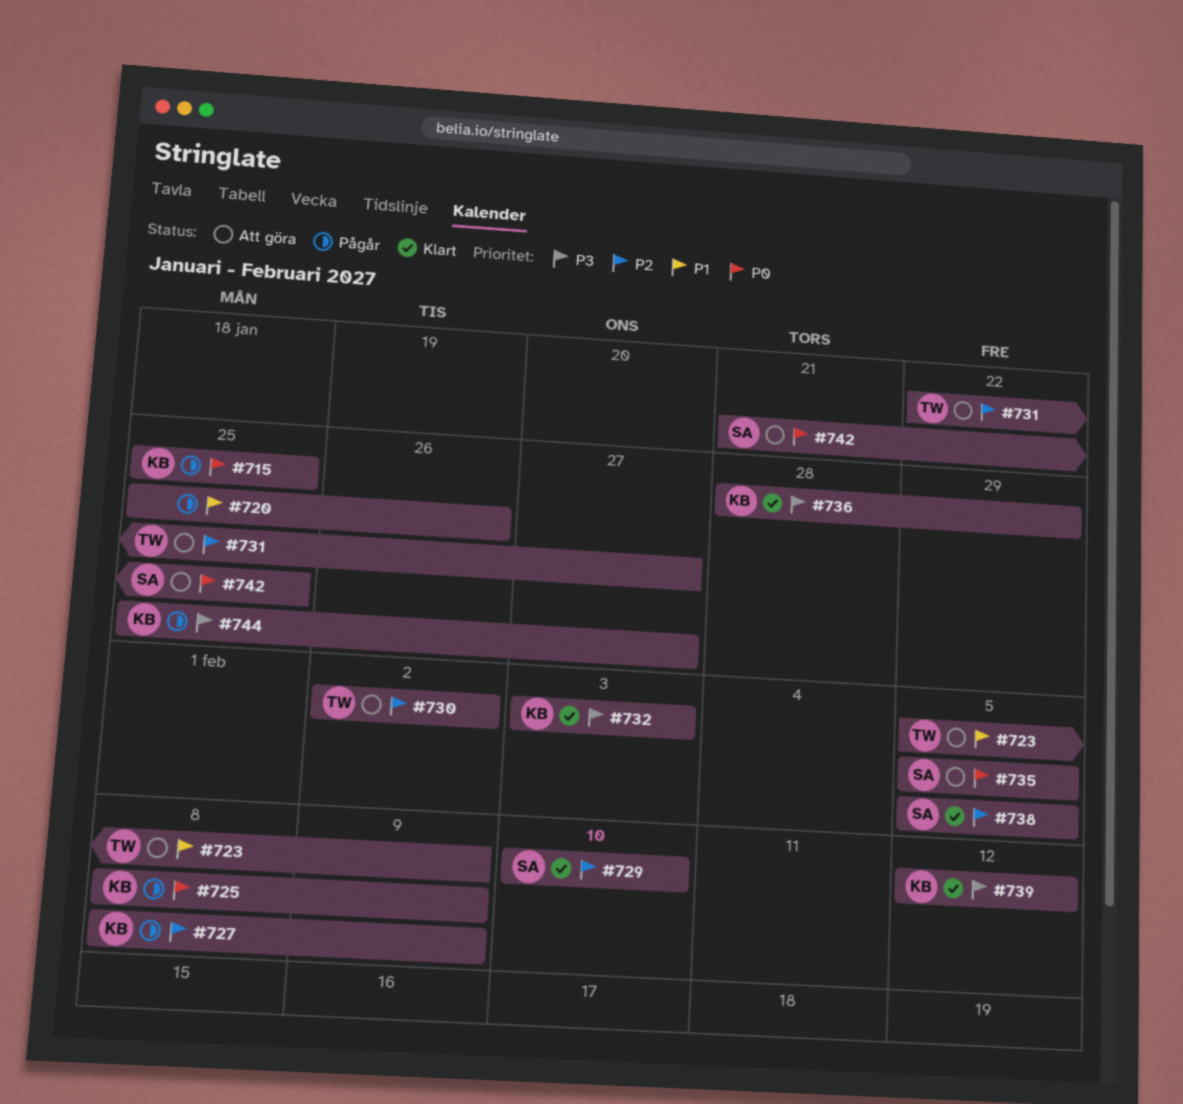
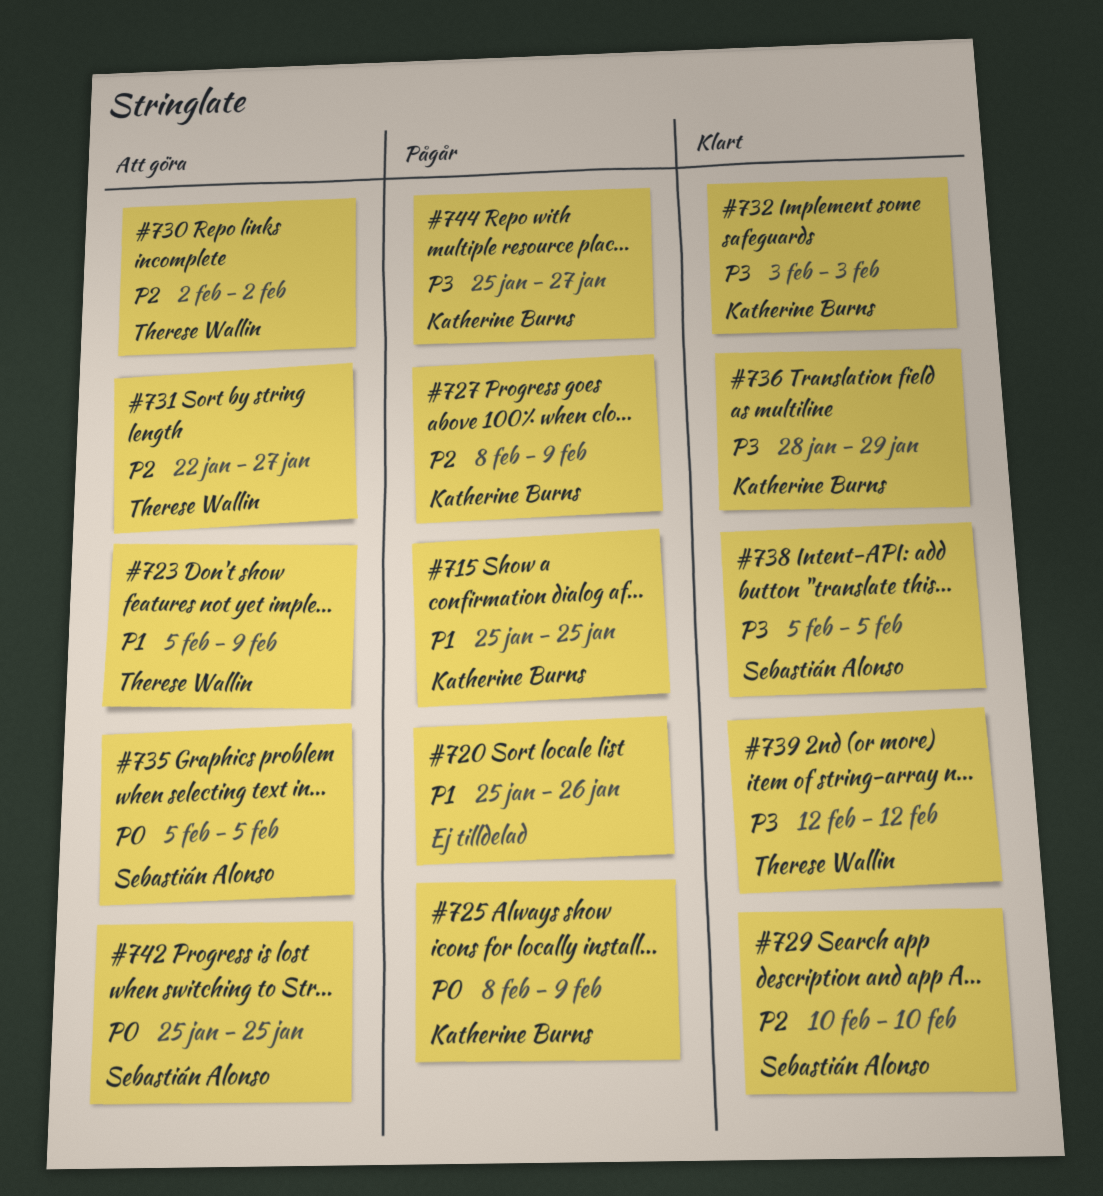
#715, priority: P0 -> P1
#738, priority: P2 -> P3
#739, owner: Katherine Burns -> Therese Wallin
#742, start: Jan 21 -> Jan 25

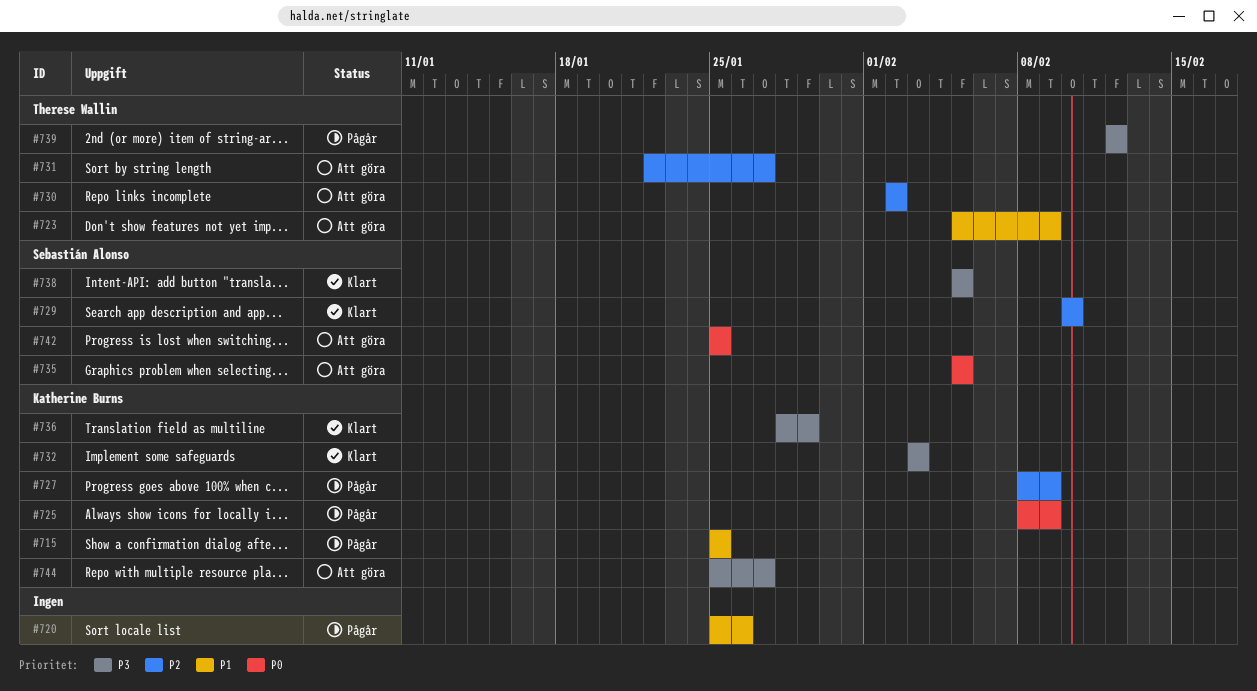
#739, status: Klart -> Pågår
#744, status: Pågår -> Att göra

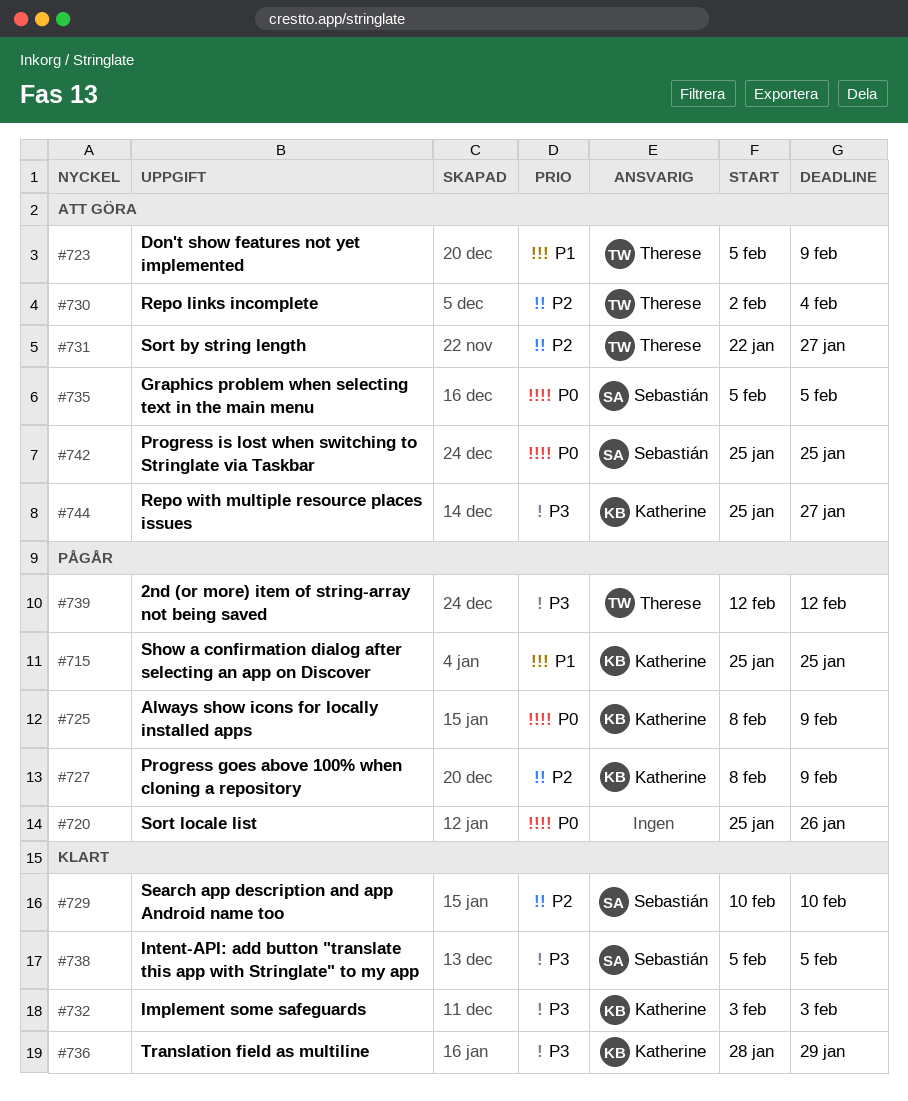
#720, priority: P1 -> P0
#730, due: Feb 2 -> Feb 4

